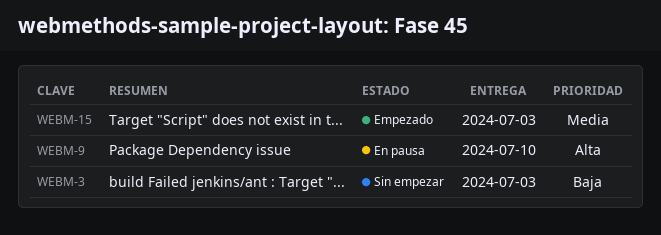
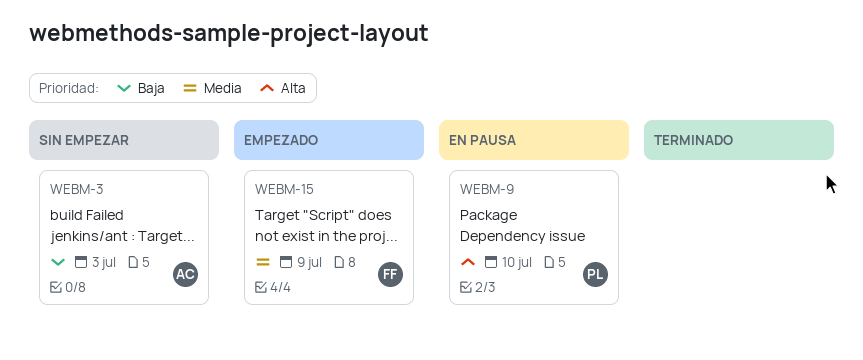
WEBM-15, due: Jul 3 -> Jul 9

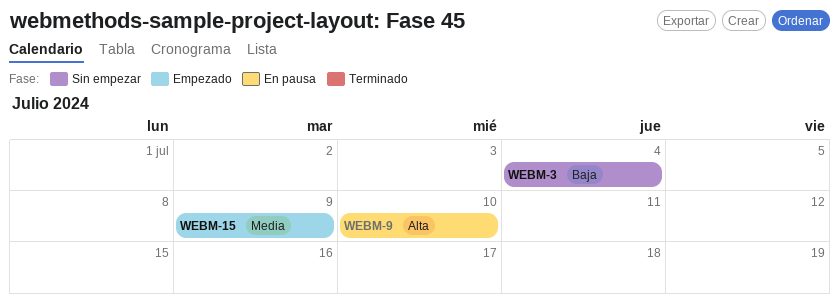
WEBM-3, due: Jul 3 -> Jul 4

